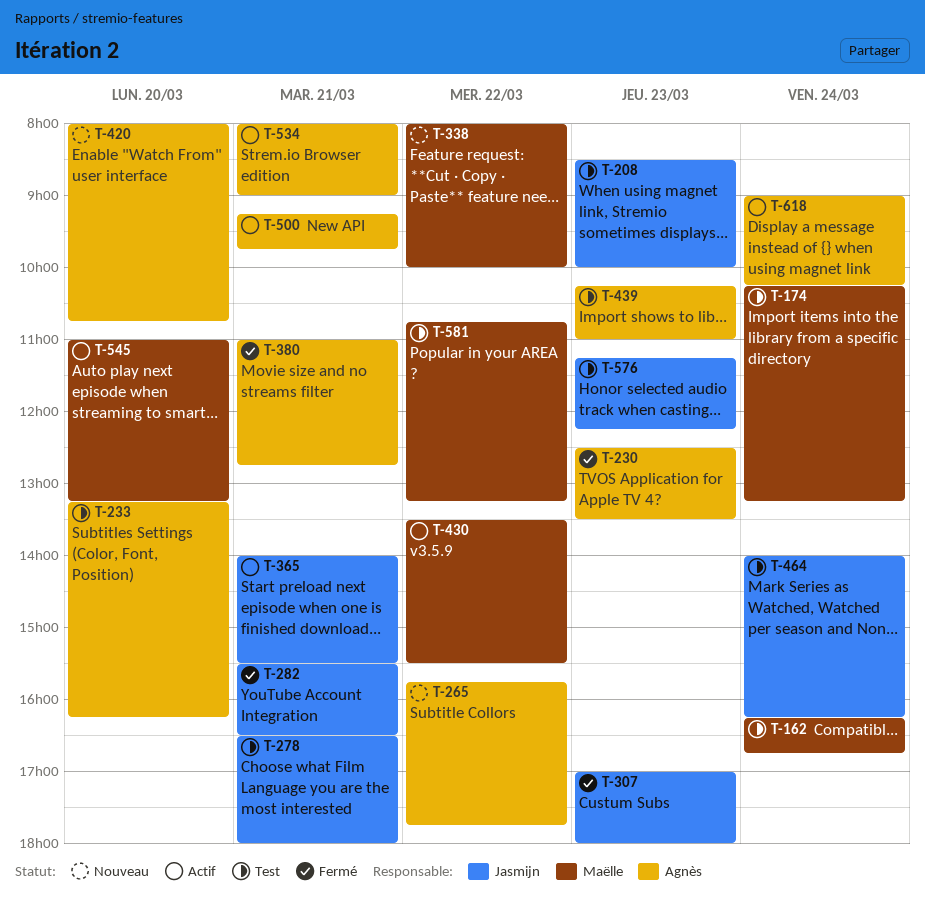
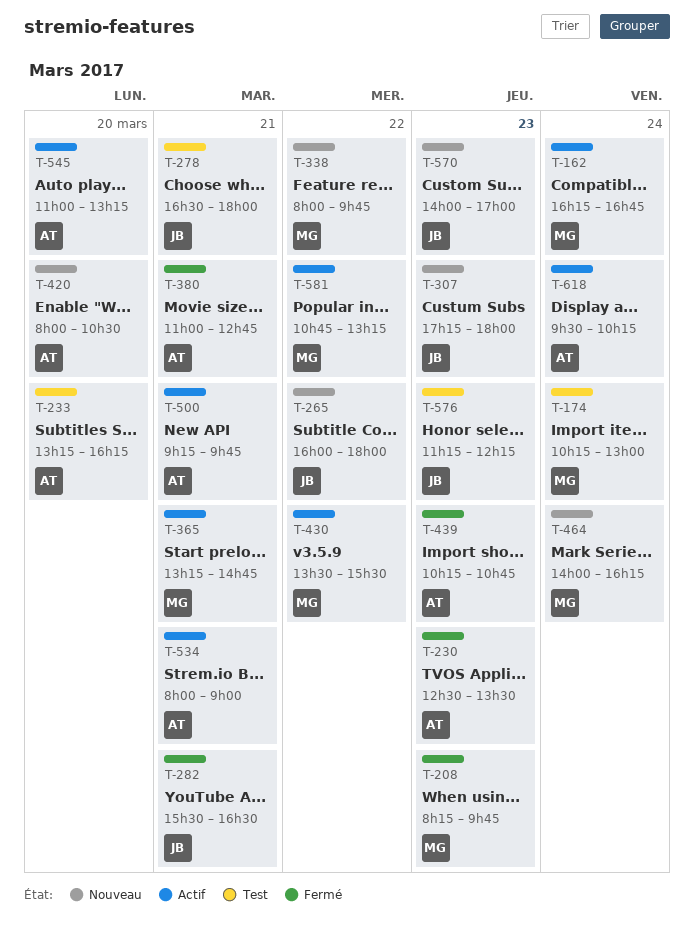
T-162, status: Test -> Actif
T-174, ends: 13:15 -> 13:00
T-208, status: Test -> Fermé
T-208, owner: Jasmijn -> Maëlle
T-208, begins: 08:30 -> 08:15
T-208, ends: 10:00 -> 09:45
T-265, owner: Agnès -> Jasmijn
T-265, begins: 15:45 -> 16:00
T-265, ends: 17:45 -> 18:00
T-307, status: Fermé -> Nouveau
T-307, begins: 17:00 -> 17:15
T-338, ends: 10:00 -> 09:45
T-365, owner: Jasmijn -> Maëlle
T-365, begins: 14:00 -> 13:15
T-365, ends: 15:30 -> 14:45
T-420, ends: 10:45 -> 10:30
T-439, status: Test -> Fermé
T-439, ends: 11:00 -> 10:45
T-464, status: Test -> Nouveau
T-464, owner: Jasmijn -> Maëlle
T-545, owner: Maëlle -> Agnès
T-570: none -> present
T-581, status: Test -> Actif
T-618, begins: 09:00 -> 09:30

